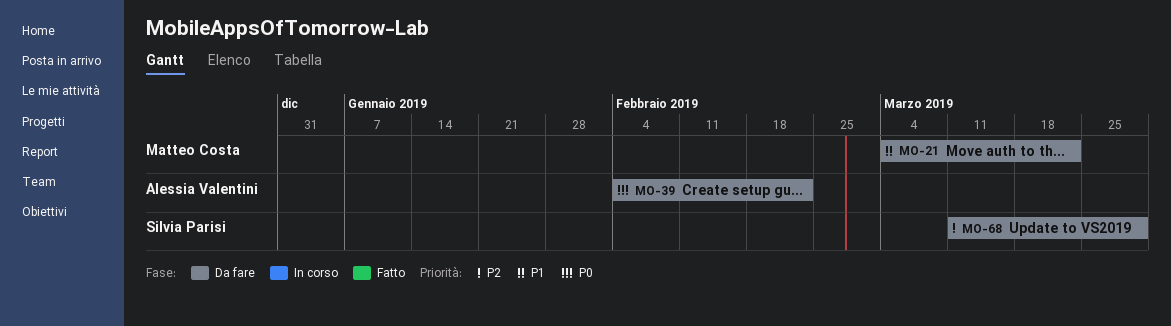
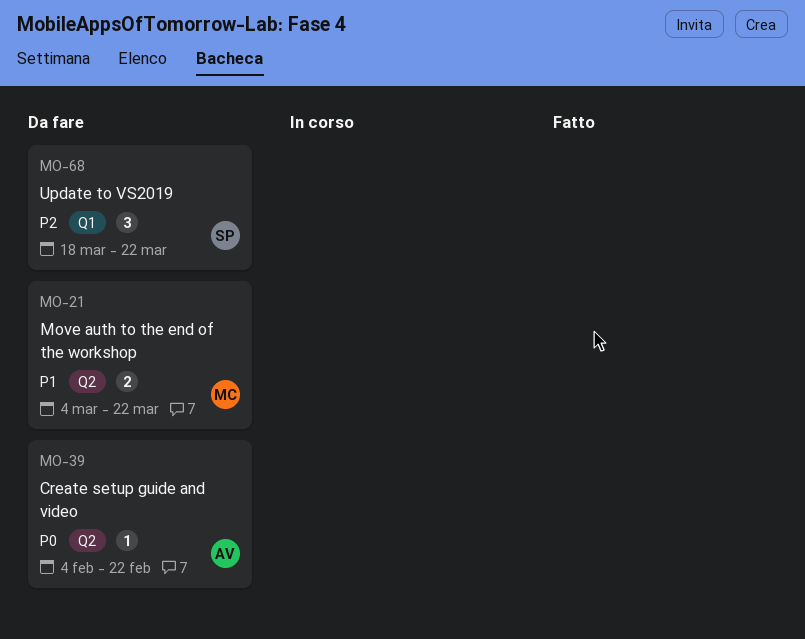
MO-68, start: Mar 11 -> Mar 18
MO-68, due: Mar 29 -> Mar 22

